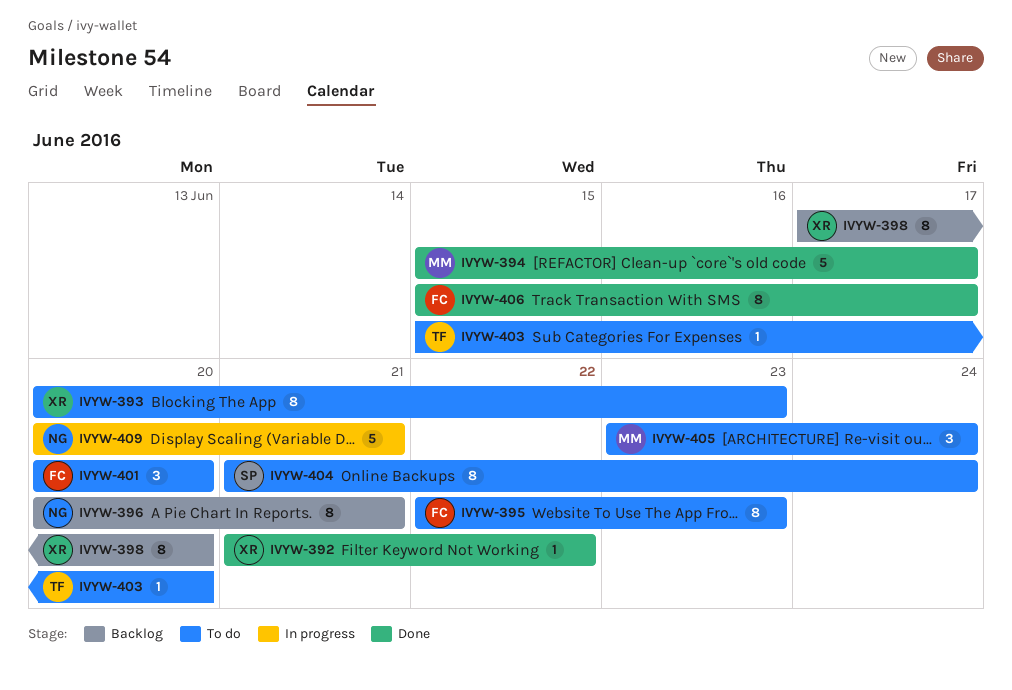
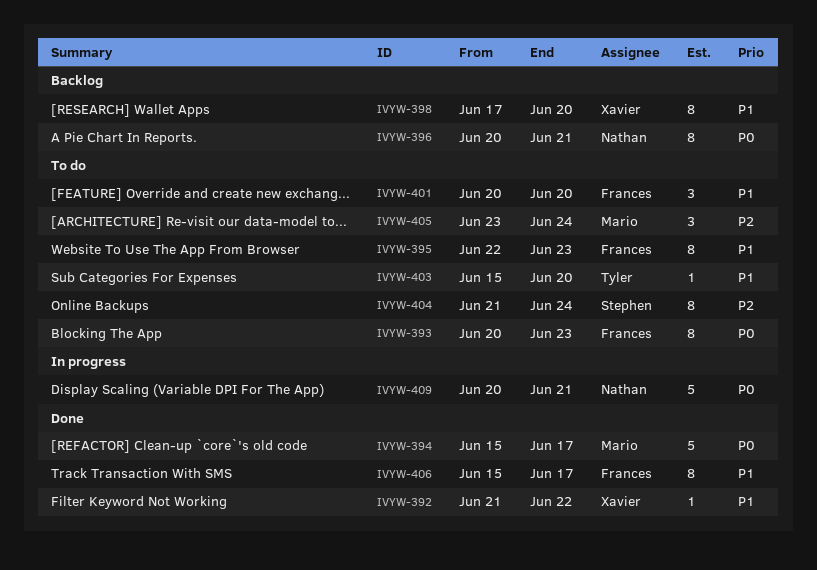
IVYW-393, owner: Xavier -> Frances

